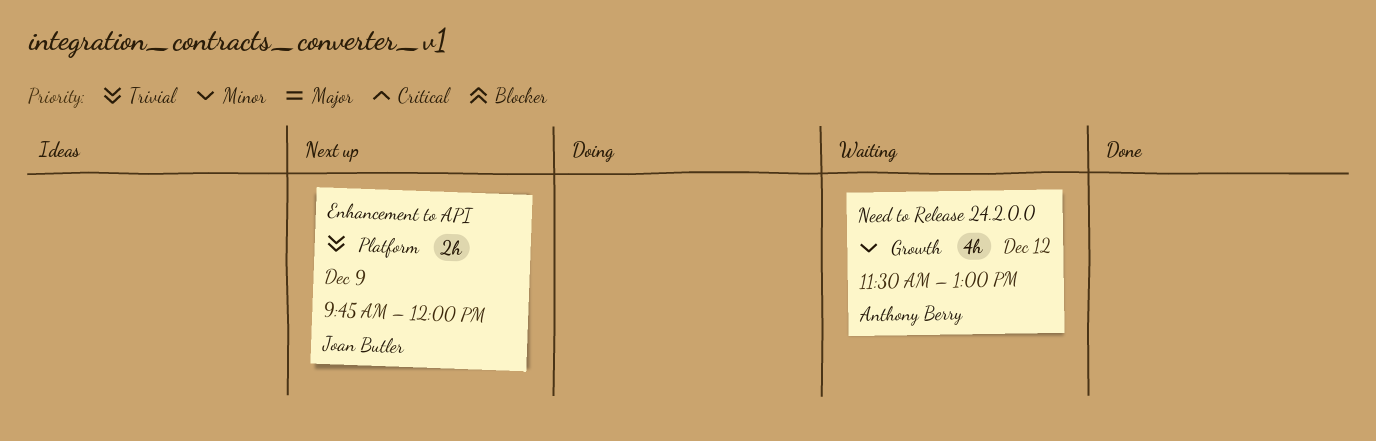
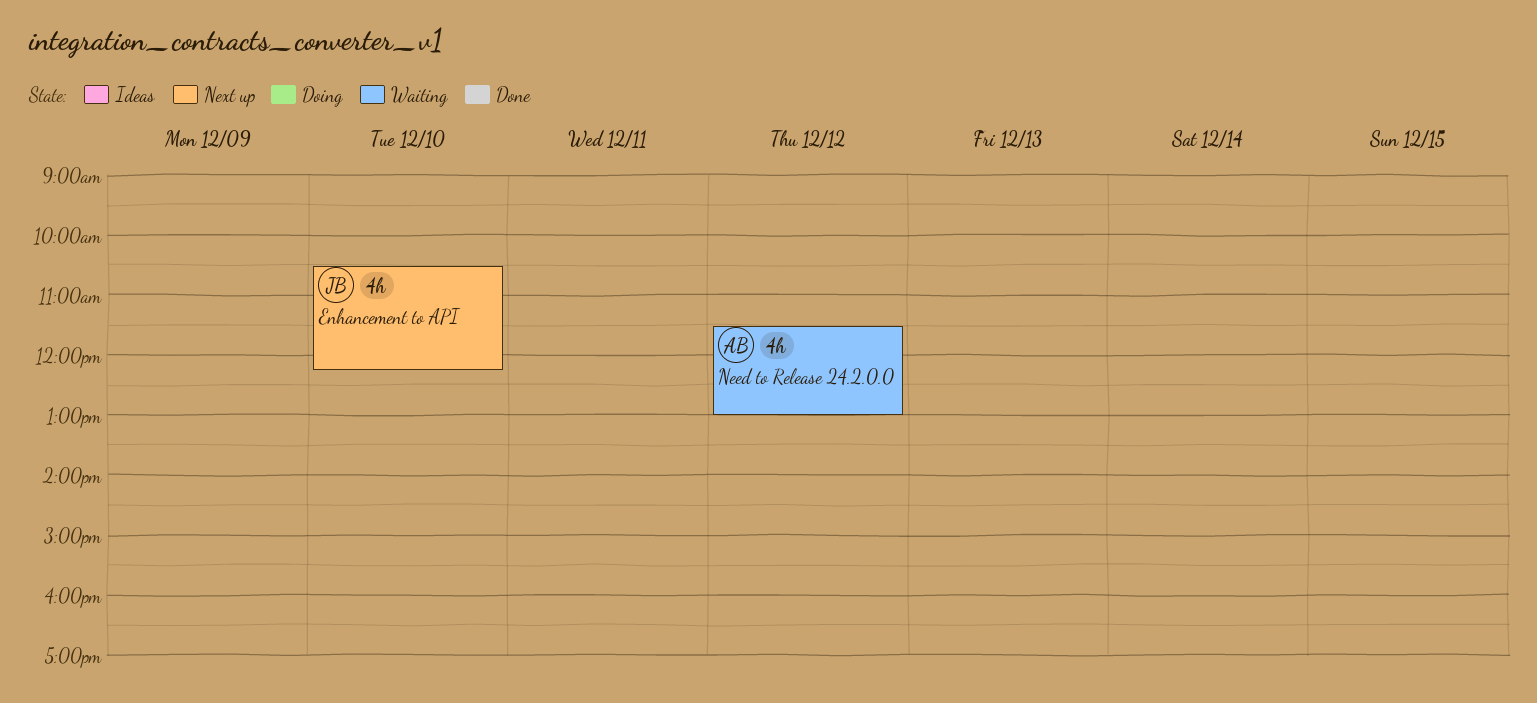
Enhancement to API, estimate: 2h -> 4h
Enhancement to API, day: Dec 9 -> Dec 10
Enhancement to API, begins: 09:45 -> 10:30
Enhancement to API, ends: 12:00 -> 12:15

